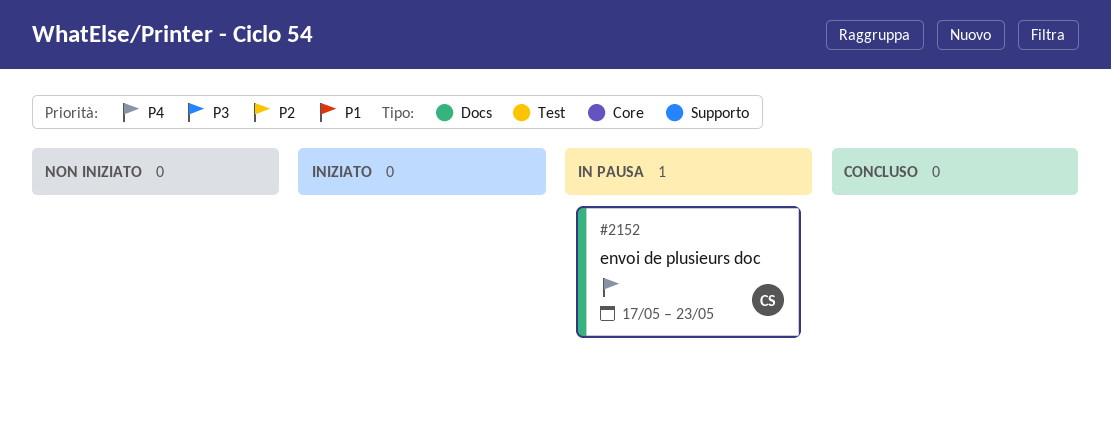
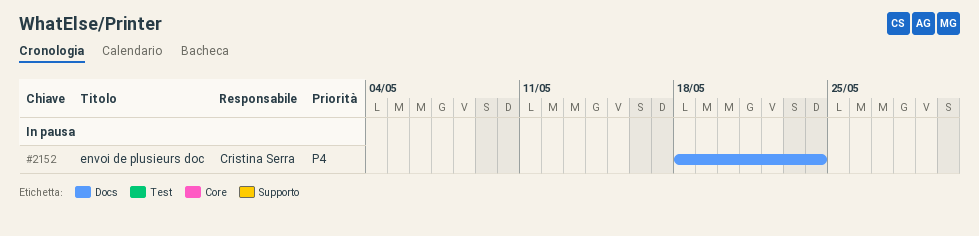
#2152, start: May 17 -> May 18
#2152, due: May 23 -> May 24

